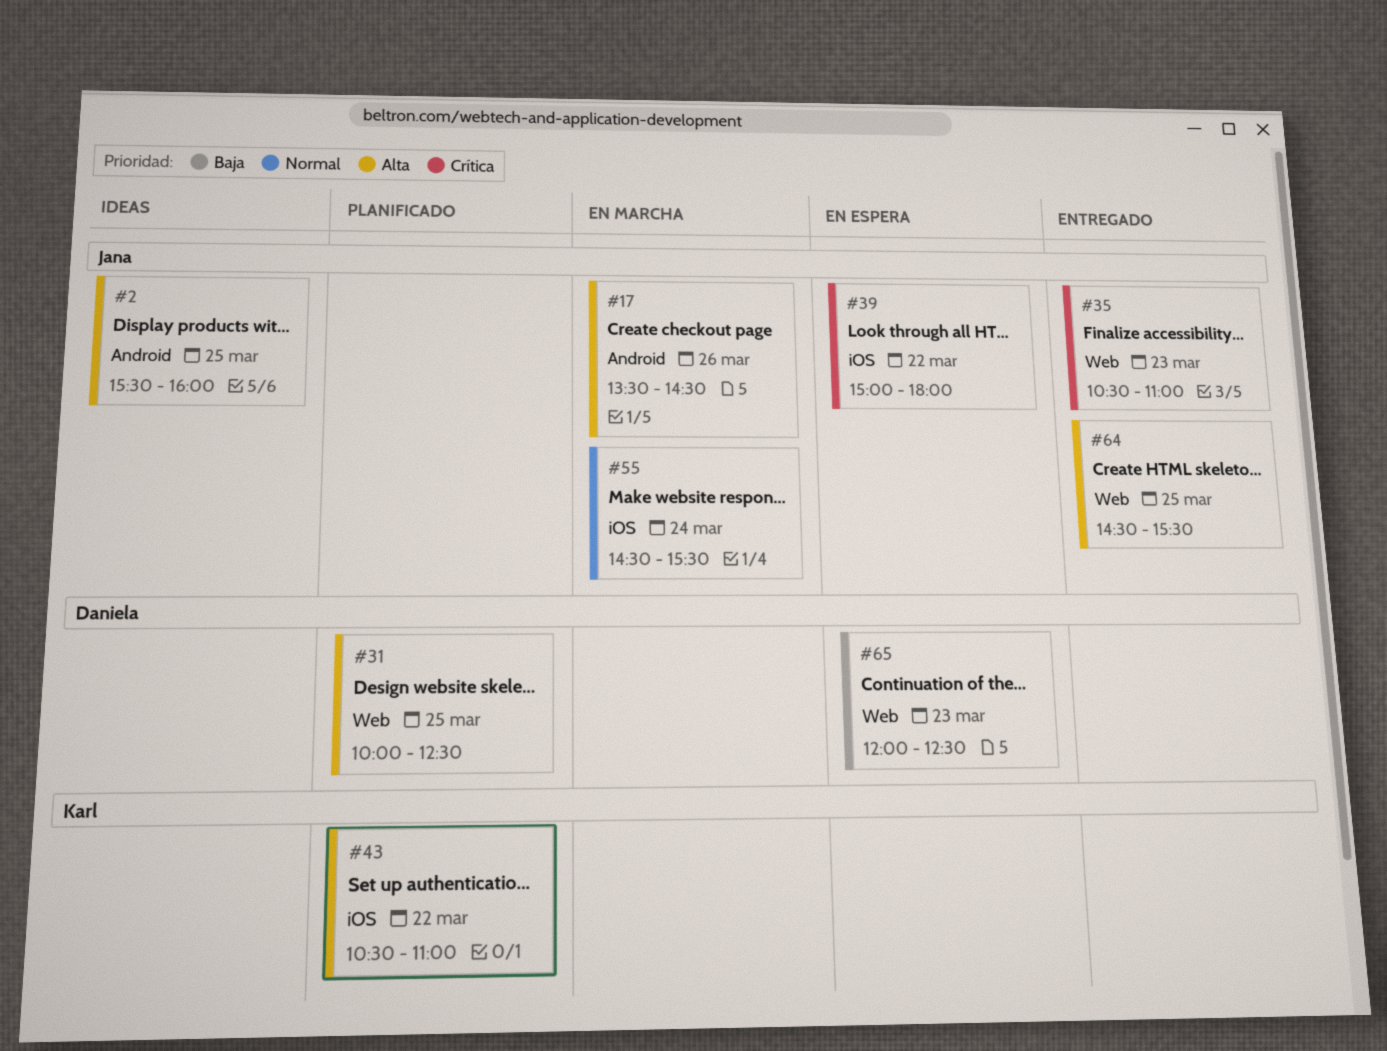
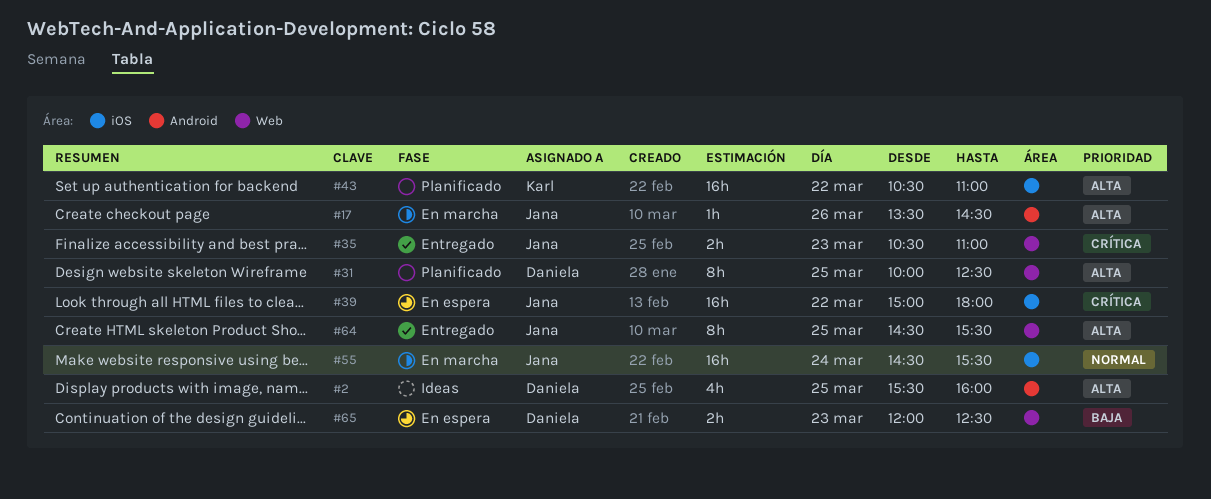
#2, owner: Jana -> Daniela

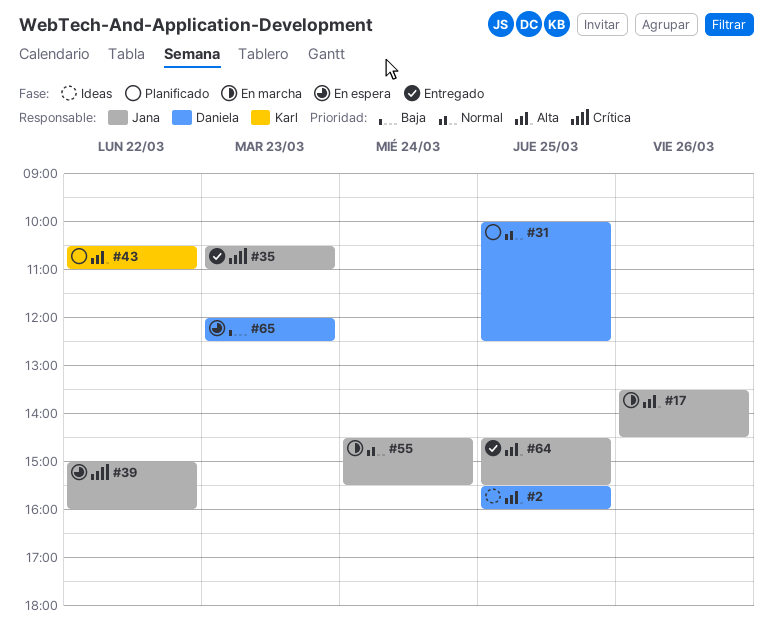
#31, priority: Alta -> Normal
#39, ends: 18:00 -> 16:00

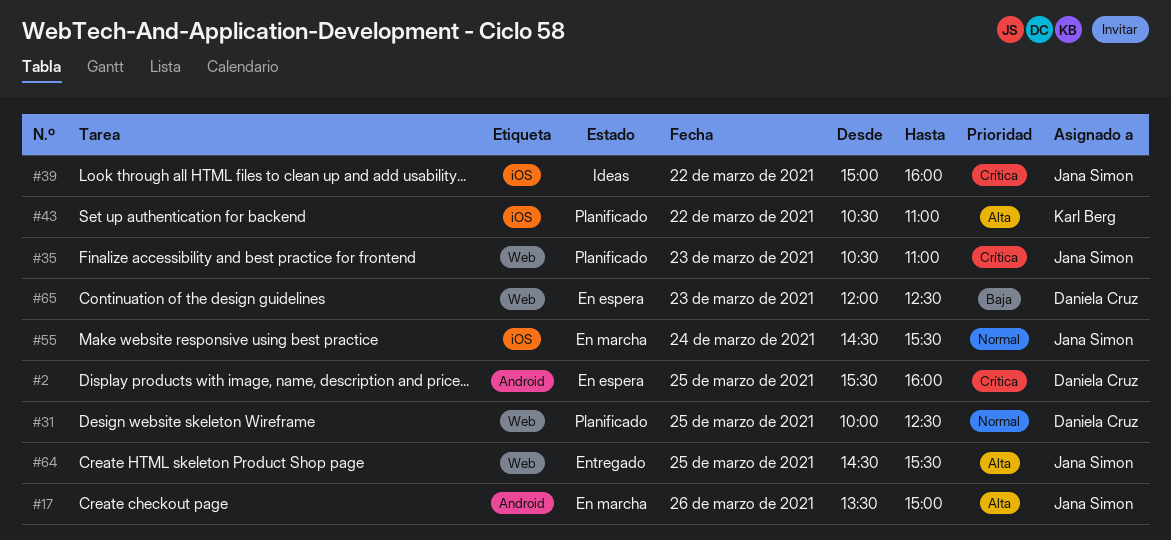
#2, status: Ideas -> En espera
#2, priority: Alta -> Crítica
#17, ends: 14:30 -> 15:00
#35, status: Entregado -> Planificado
#39, status: En espera -> Ideas

